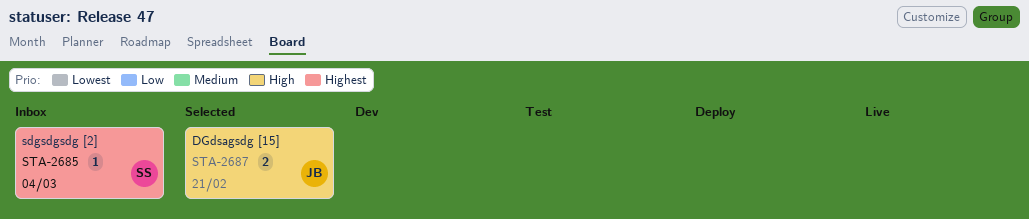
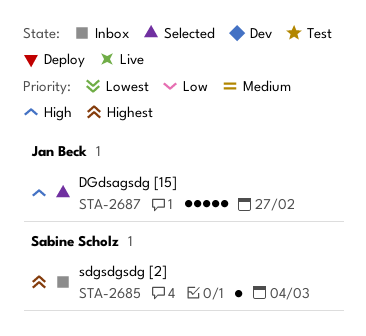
STA-2687, estimate: 2 -> 5
STA-2687, due: Feb 21 -> Feb 27

